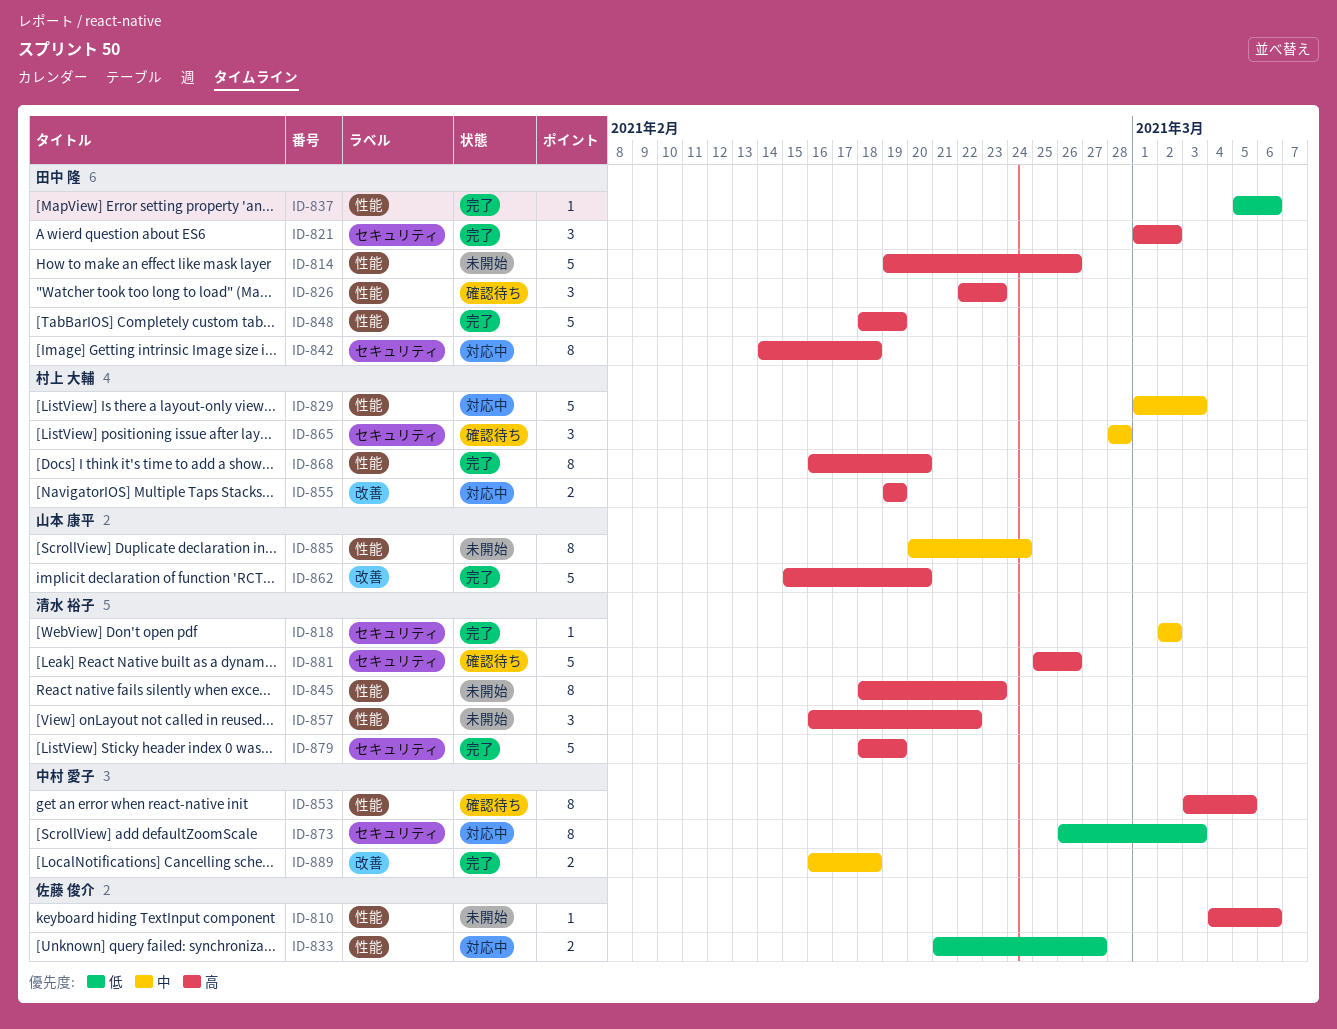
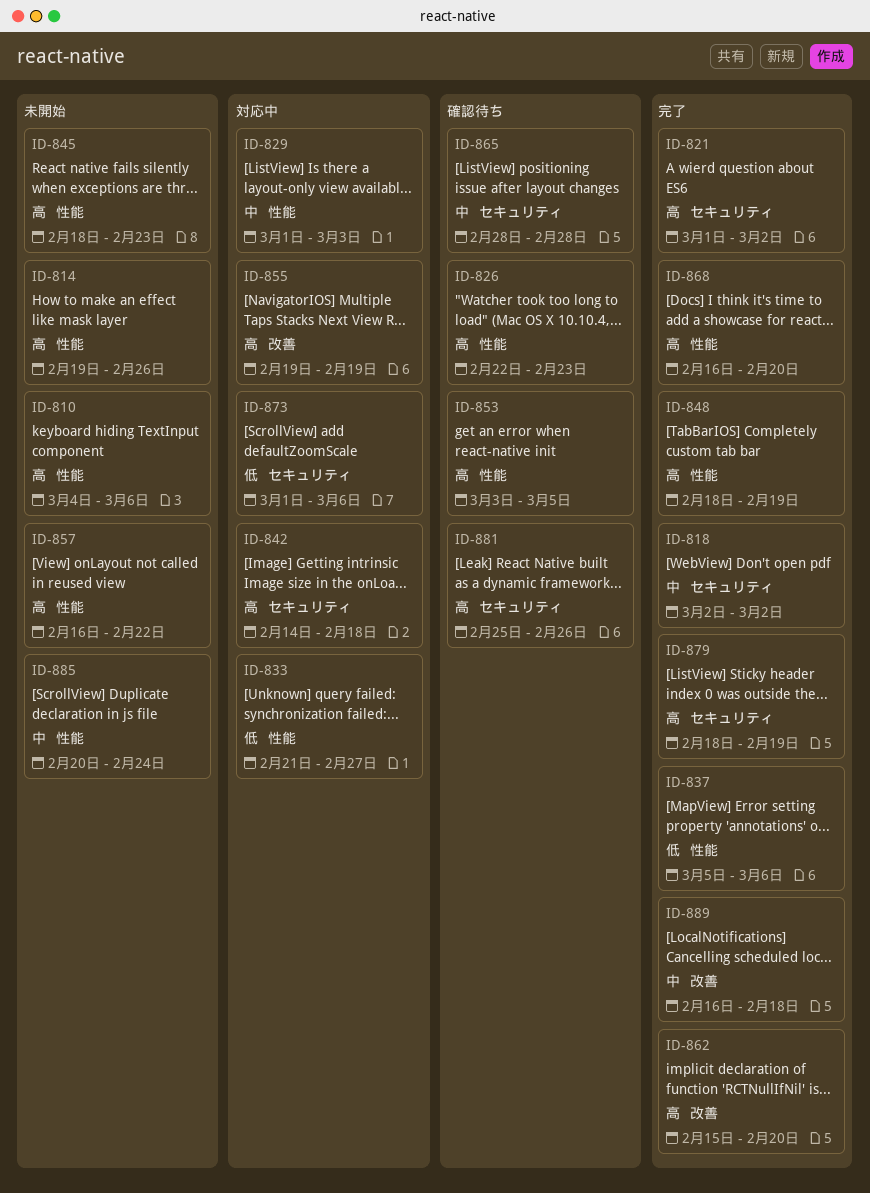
ID-873, start: Feb 26 -> Mar 1
ID-873, due: Mar 3 -> Mar 6

